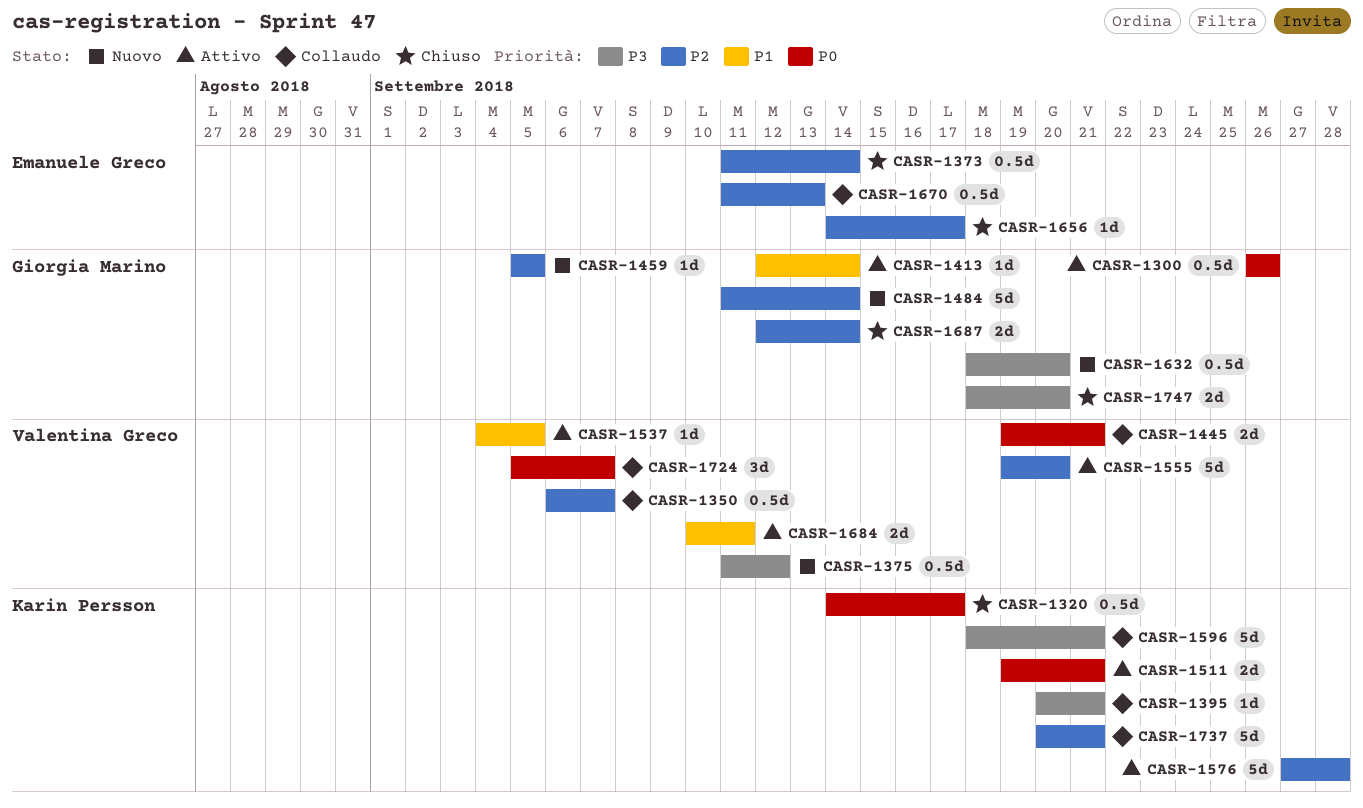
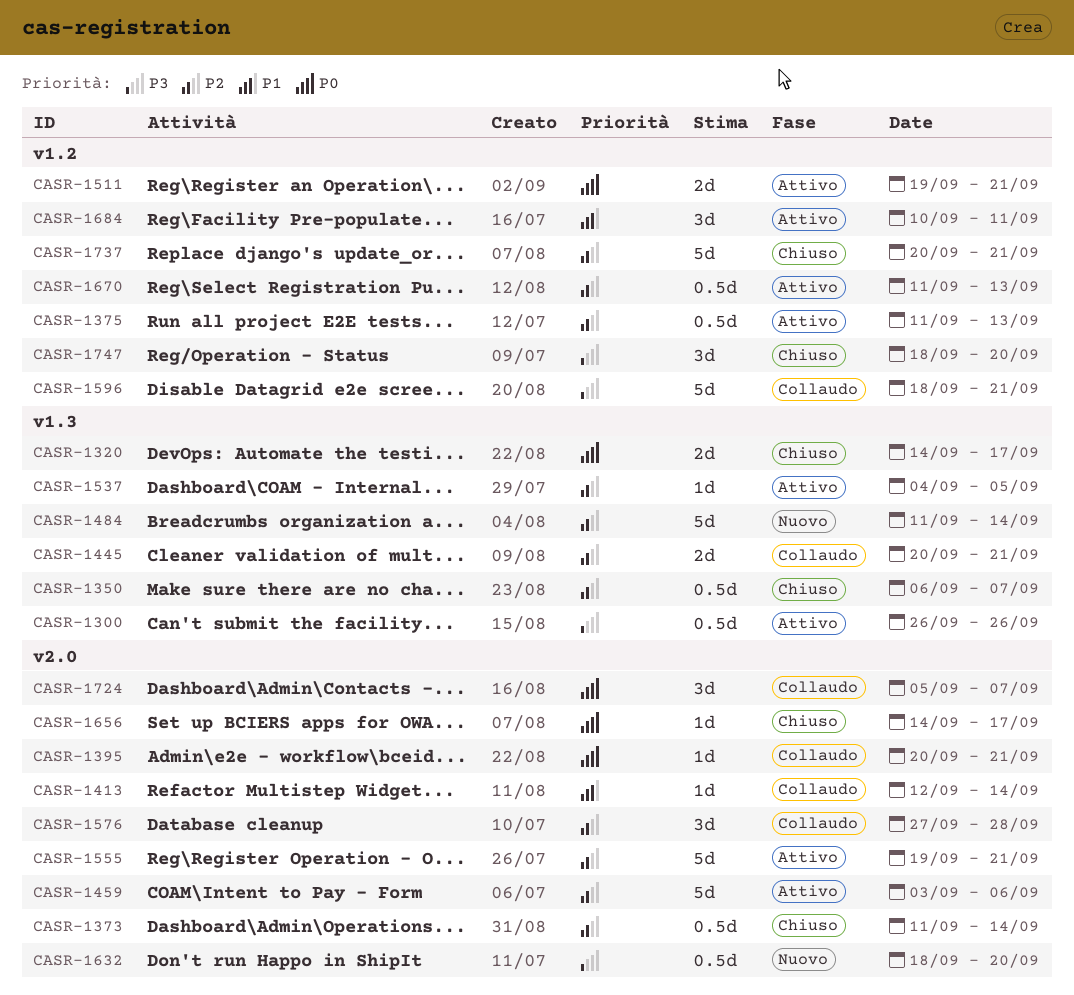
CASR-1300, priority: P0 -> P3
CASR-1320, estimate: 0.5d -> 2d
CASR-1350, status: Collaudo -> Chiuso
CASR-1375, status: Nuovo -> Attivo
CASR-1375, priority: P3 -> P2
CASR-1375, due: Sep 12 -> Sep 13
CASR-1395, priority: P3 -> P0
CASR-1413, status: Attivo -> Collaudo
CASR-1445, priority: P0 -> P2
CASR-1445, start: Sep 19 -> Sep 20
CASR-1459, status: Nuovo -> Attivo
CASR-1459, estimate: 1d -> 5d
CASR-1459, start: Sep 5 -> Sep 3
CASR-1459, due: Sep 5 -> Sep 6
CASR-1537, priority: P1 -> P2
CASR-1555, due: Sep 20 -> Sep 21
CASR-1576, status: Attivo -> Collaudo
CASR-1576, estimate: 5d -> 3d
CASR-1656, priority: P2 -> P0
CASR-1670, status: Collaudo -> Attivo
CASR-1684, estimate: 2d -> 3d
CASR-1687: present -> none
CASR-1737, status: Collaudo -> Chiuso
CASR-1747, estimate: 2d -> 3d

